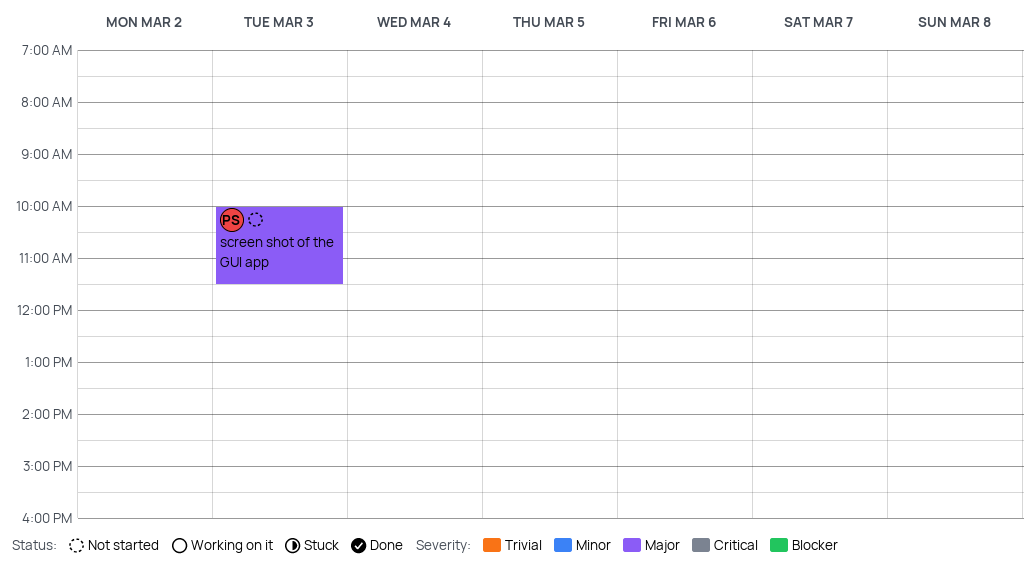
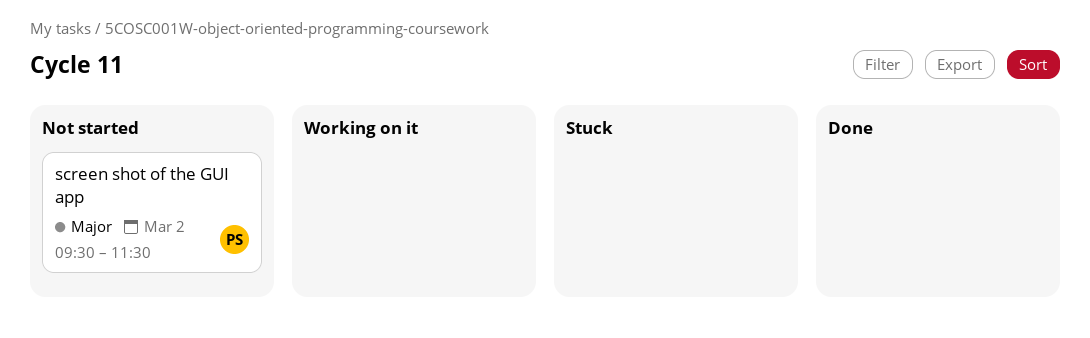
screen shot of the GUI app, day: Mar 3 -> Mar 2
screen shot of the GUI app, begins: 10:00 -> 09:30

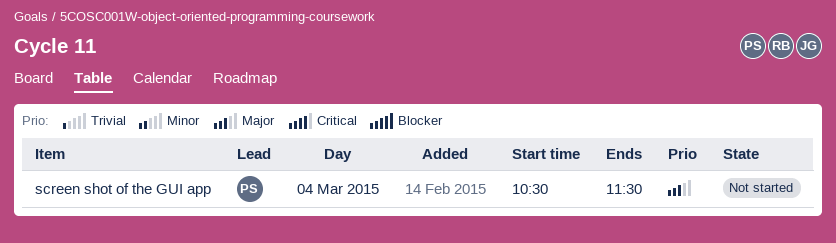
screen shot of the GUI app, day: Mar 2 -> Mar 4
screen shot of the GUI app, begins: 09:30 -> 10:30

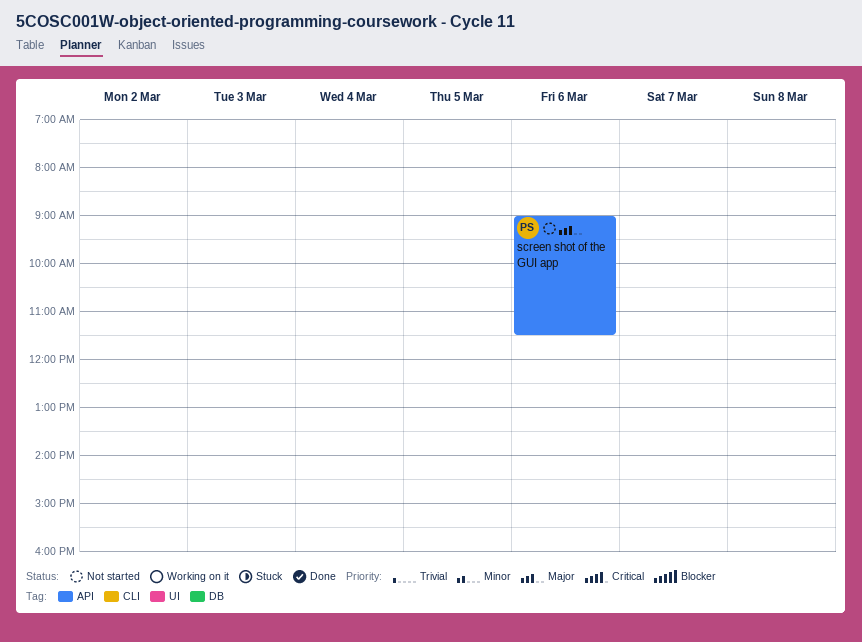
screen shot of the GUI app, day: Mar 4 -> Mar 6
screen shot of the GUI app, begins: 10:30 -> 09:00

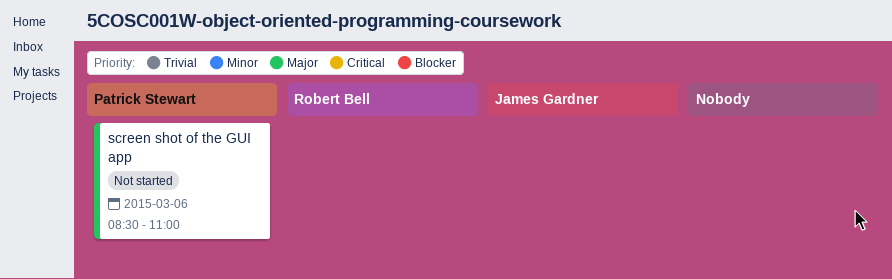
screen shot of the GUI app, begins: 09:00 -> 08:30
screen shot of the GUI app, ends: 11:30 -> 11:00

